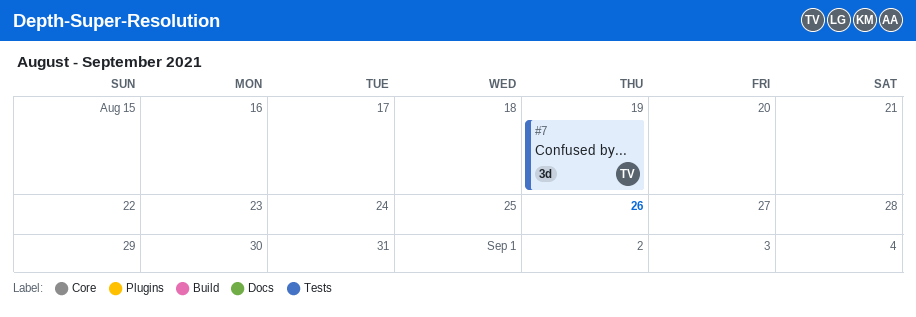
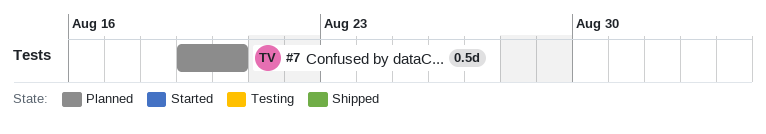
#7, estimate: 3d -> 0.5d
#7, due: Aug 19 -> Aug 20

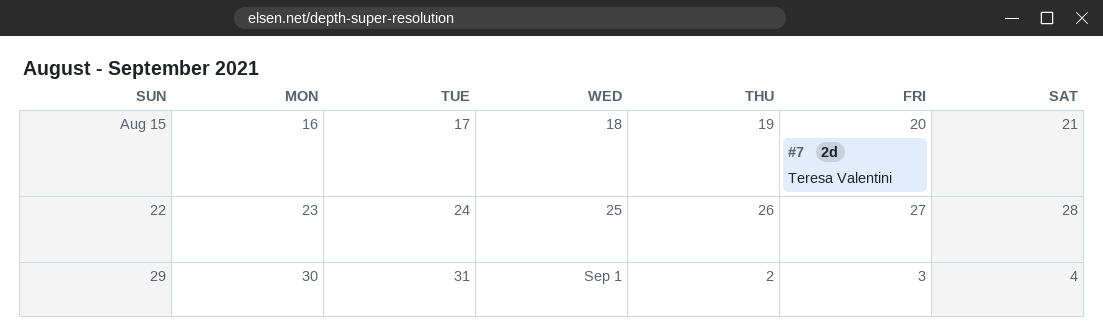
#7, estimate: 0.5d -> 2d

